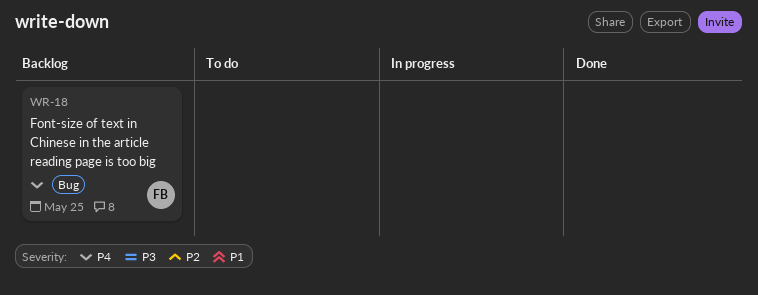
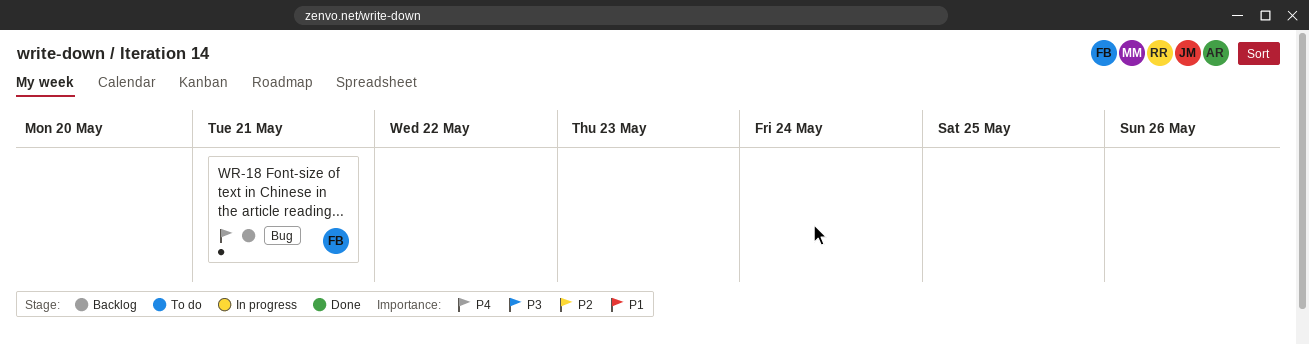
WR-18, due: May 25 -> May 21

